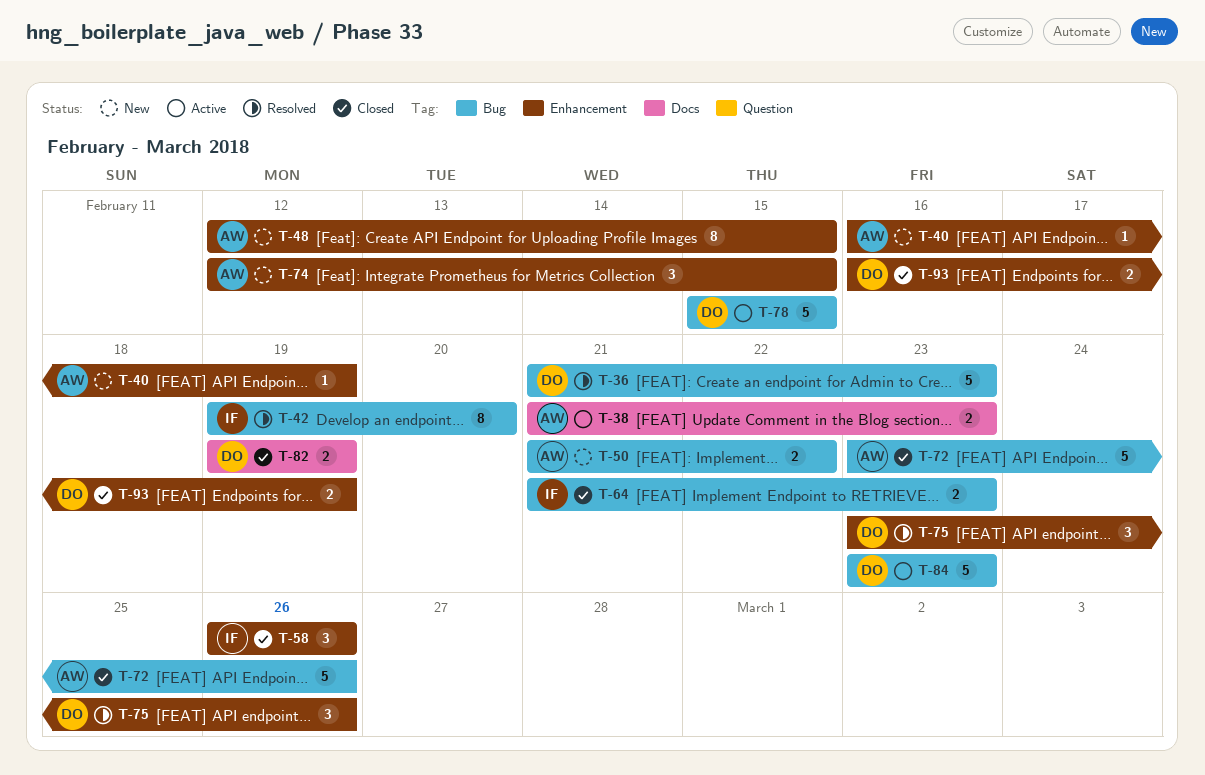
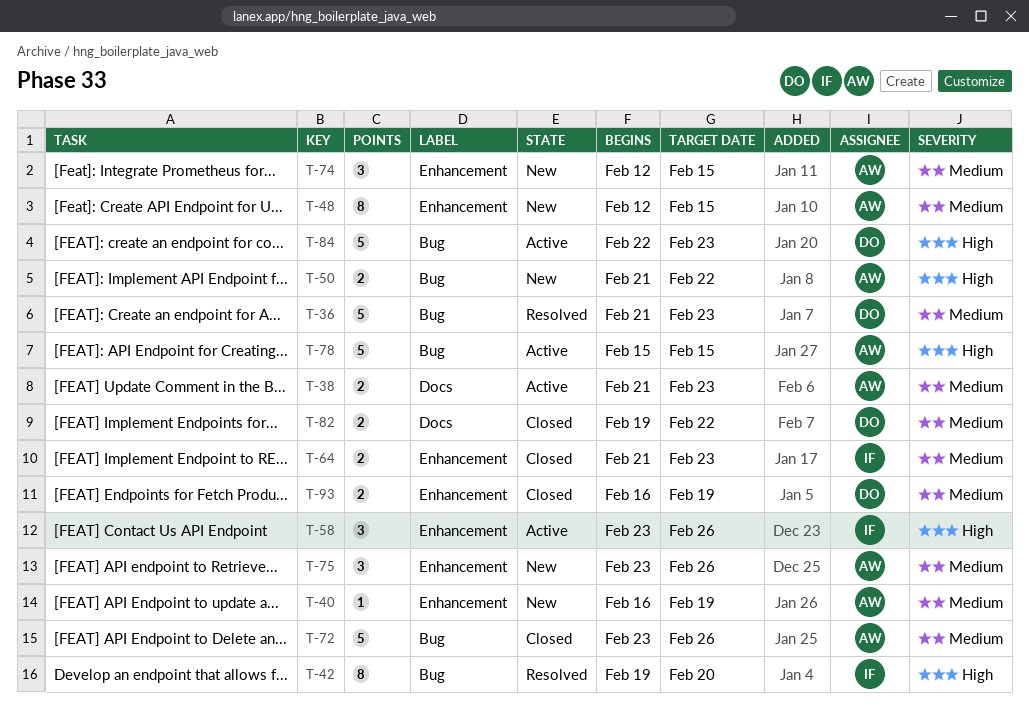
T-58, status: Closed -> Active
T-58, start: Feb 26 -> Feb 23
T-64, label: Bug -> Enhancement
T-75, status: Resolved -> New
T-75, owner: DO -> AW
T-78, owner: DO -> AW
T-82, due: Feb 19 -> Feb 22
T-84, start: Feb 23 -> Feb 22

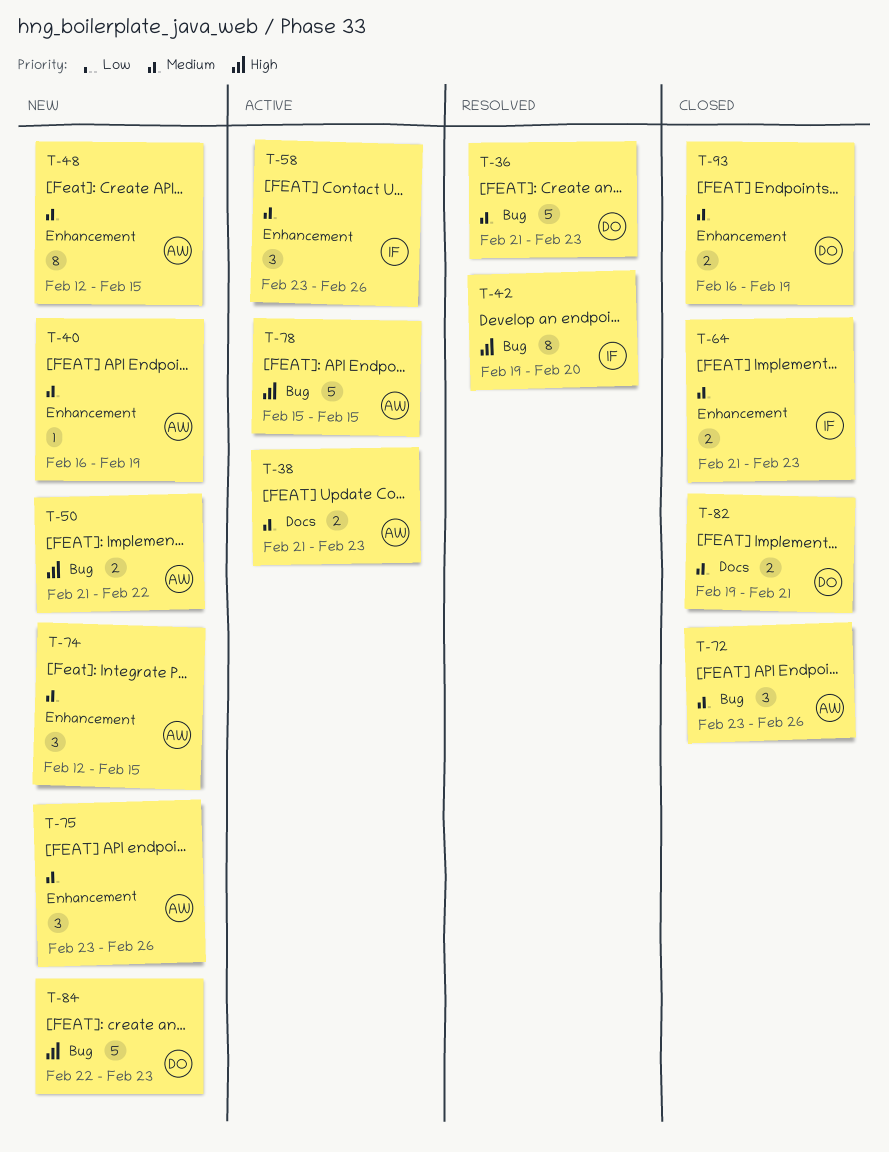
T-58, priority: High -> Medium
T-72, estimate: 5 -> 3
T-82, due: Feb 22 -> Feb 21
T-84, status: Active -> New

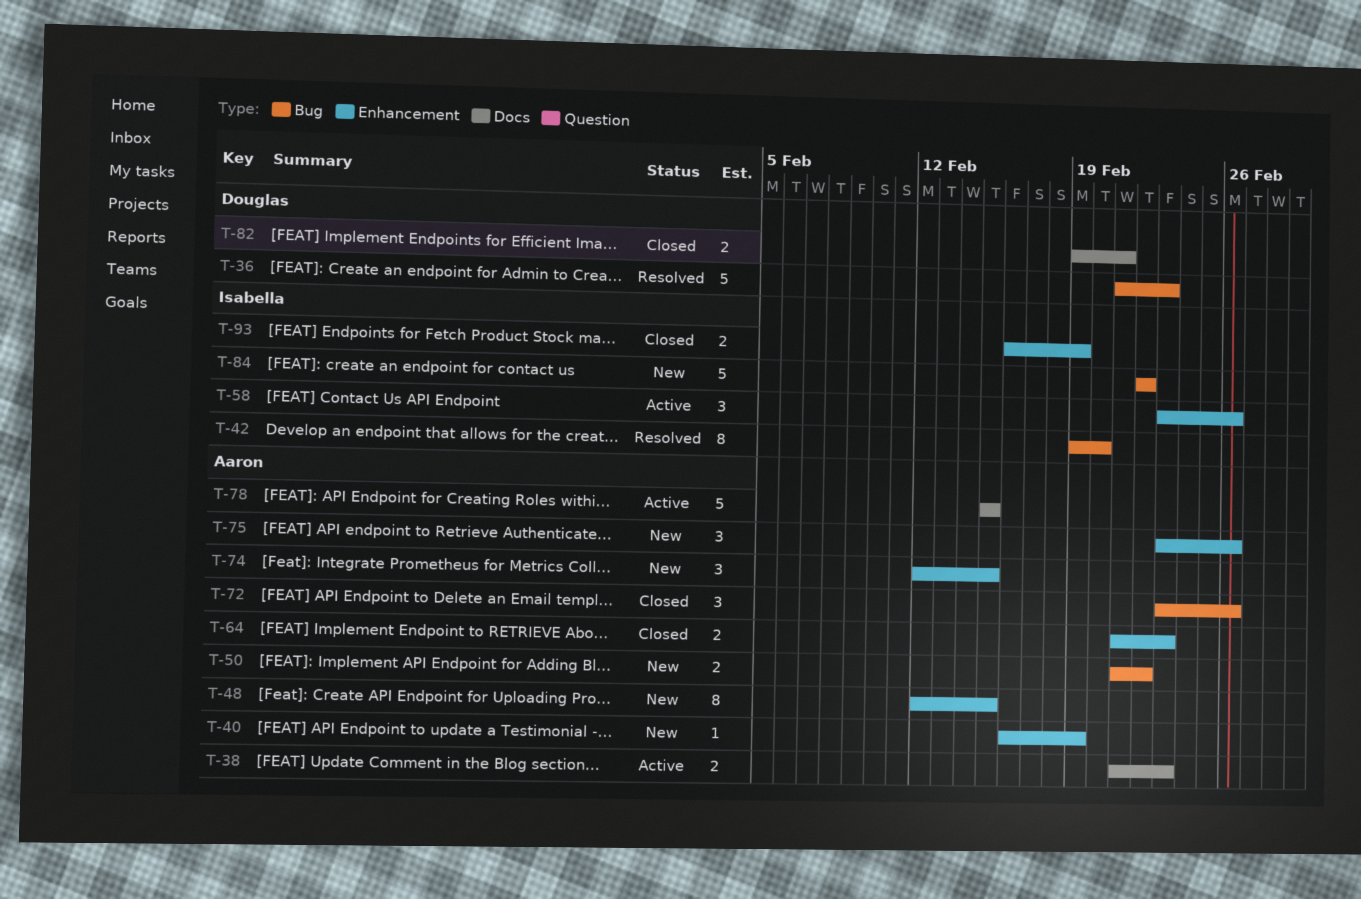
T-64, owner: Isabella -> Aaron
T-78, label: Bug -> Docs
T-84, owner: Douglas -> Isabella
T-84, due: Feb 23 -> Feb 22
T-93, owner: Douglas -> Isabella

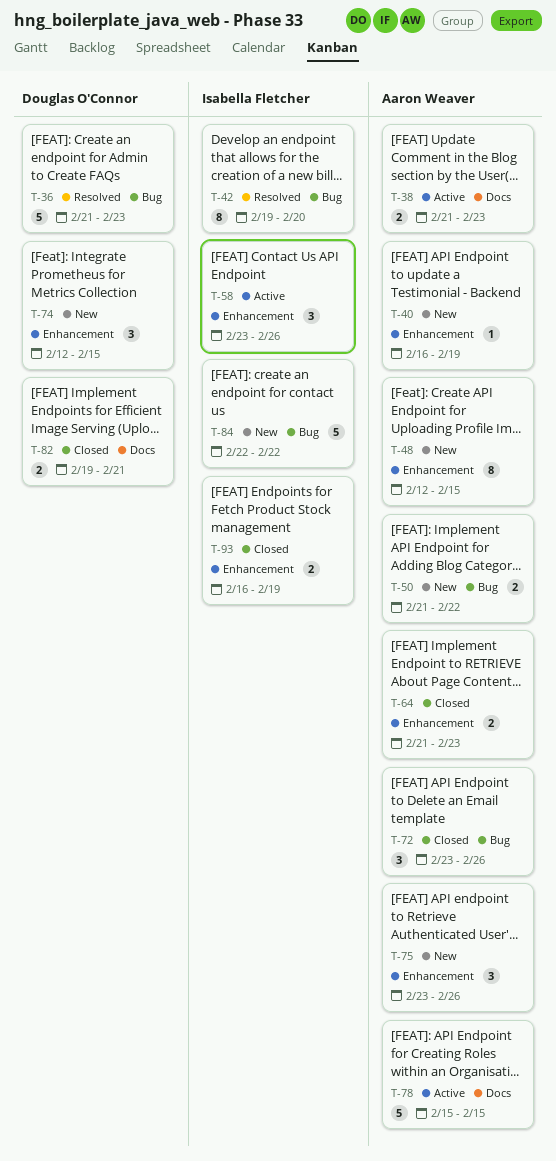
T-74, owner: Aaron Weaver -> Douglas O'Connor

